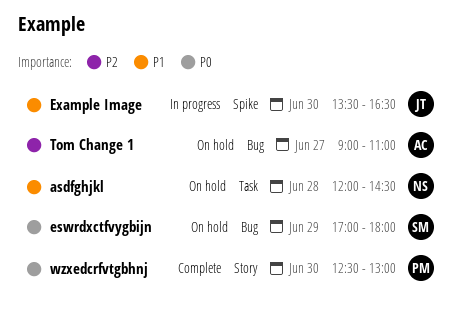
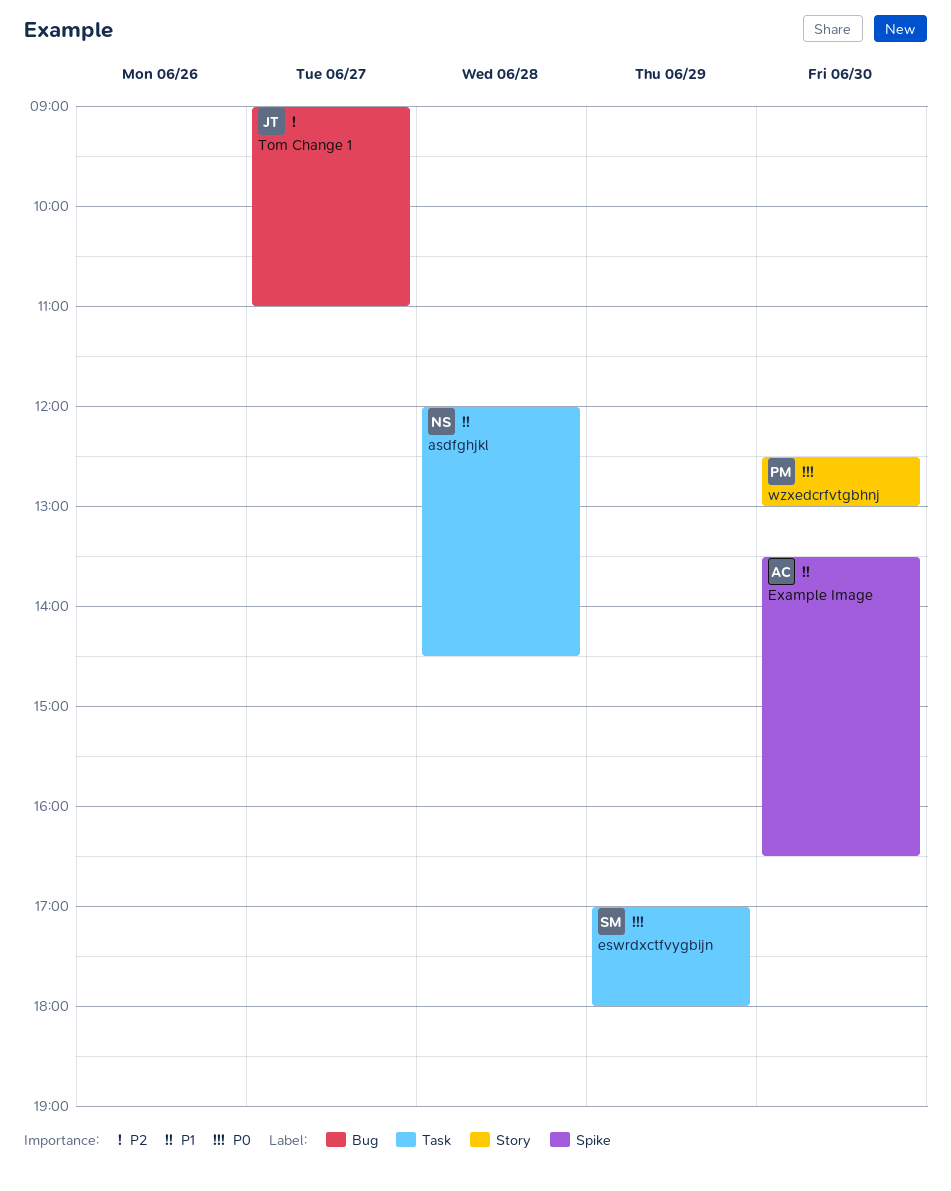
eswrdxctfvygbijn, label: Bug -> Task
Example Image, owner: JT -> AC
Tom Change 1, owner: AC -> JT

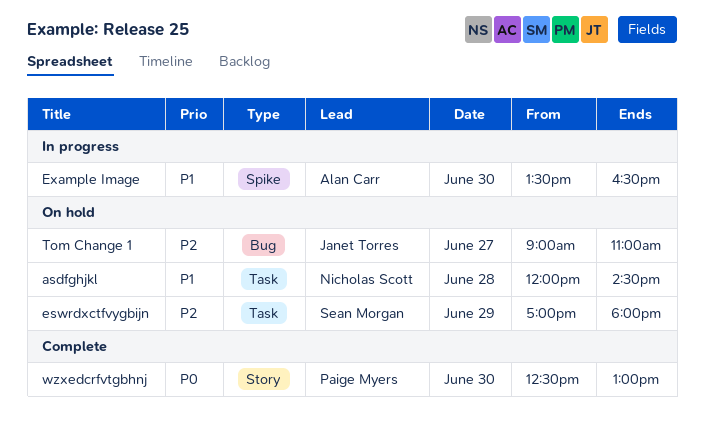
eswrdxctfvygbijn, priority: P0 -> P2

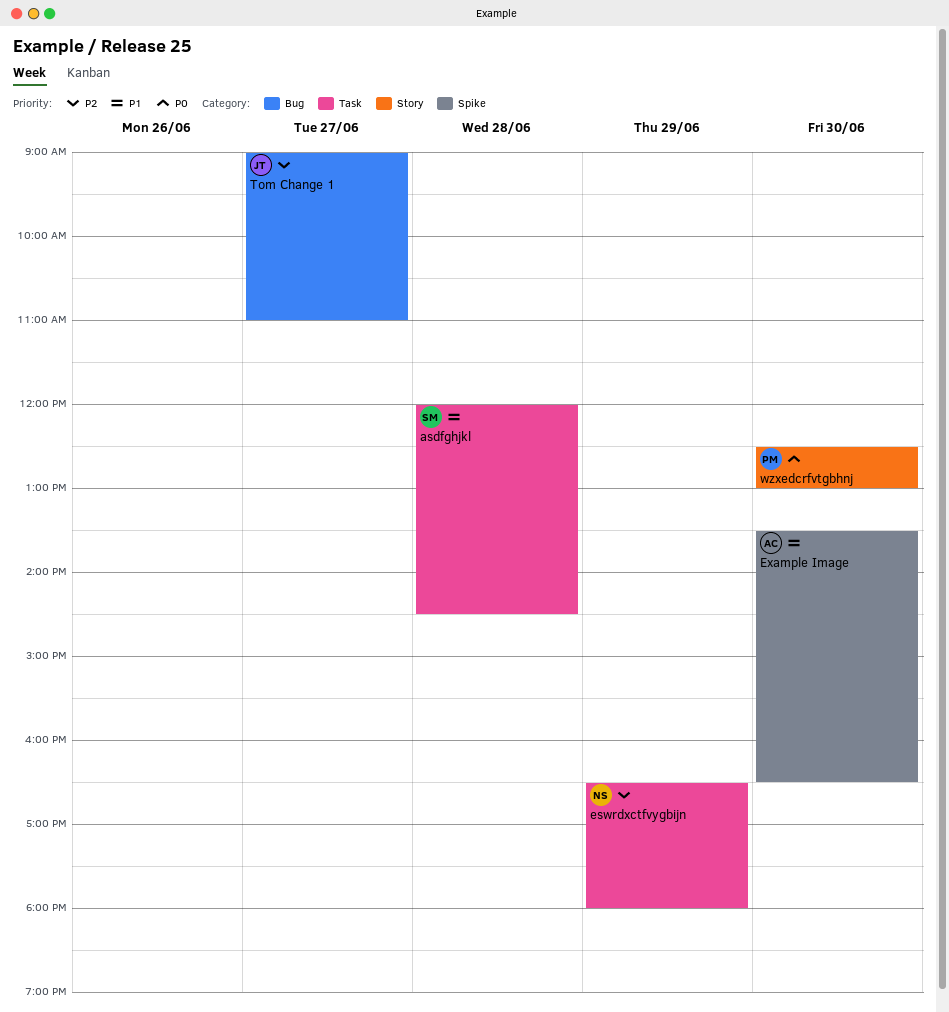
asdfghjkl, owner: Nicholas Scott -> Sean Morgan
eswrdxctfvygbijn, owner: Sean Morgan -> Nicholas Scott
eswrdxctfvygbijn, begins: 17:00 -> 16:30

